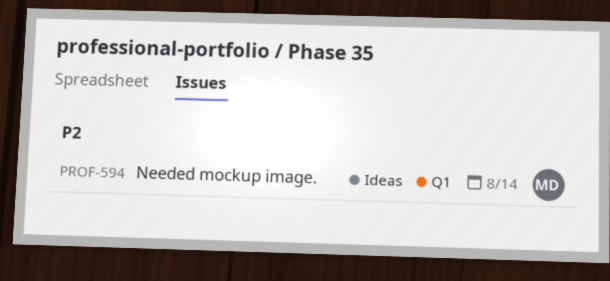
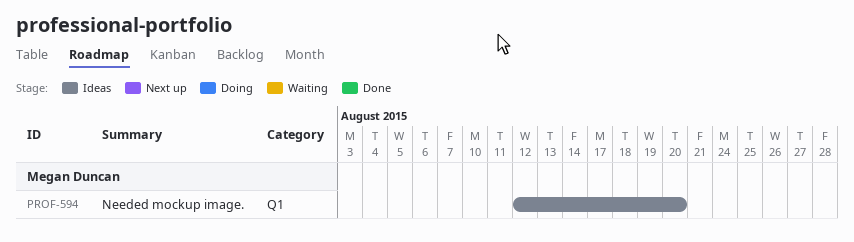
PROF-594, due: Aug 14 -> Aug 20

